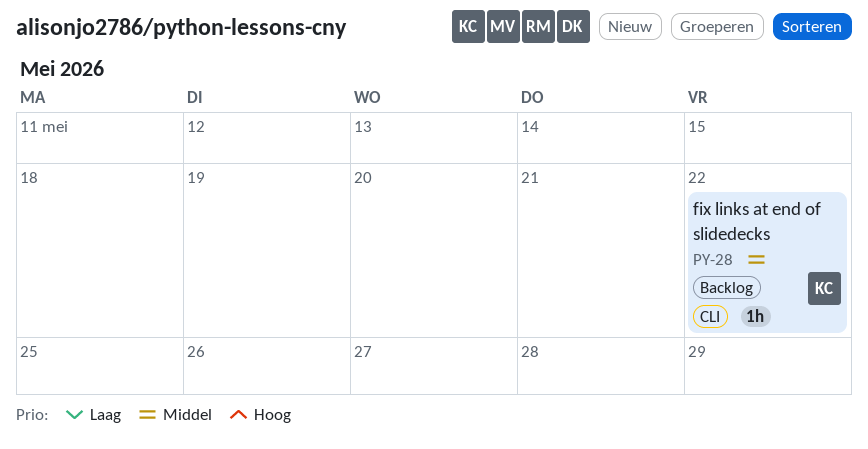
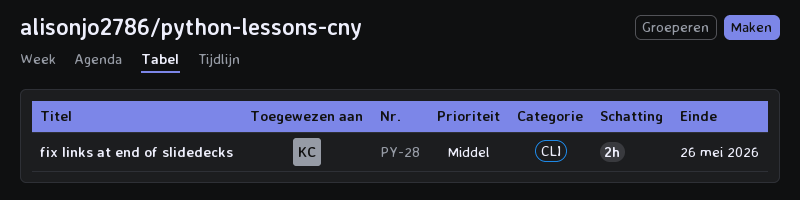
PY-28, estimate: 1h -> 2h
PY-28, due: May 22 -> May 26

